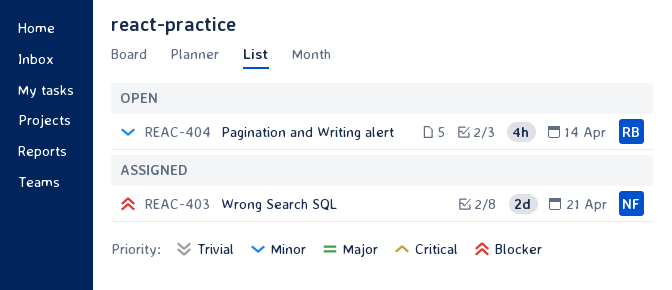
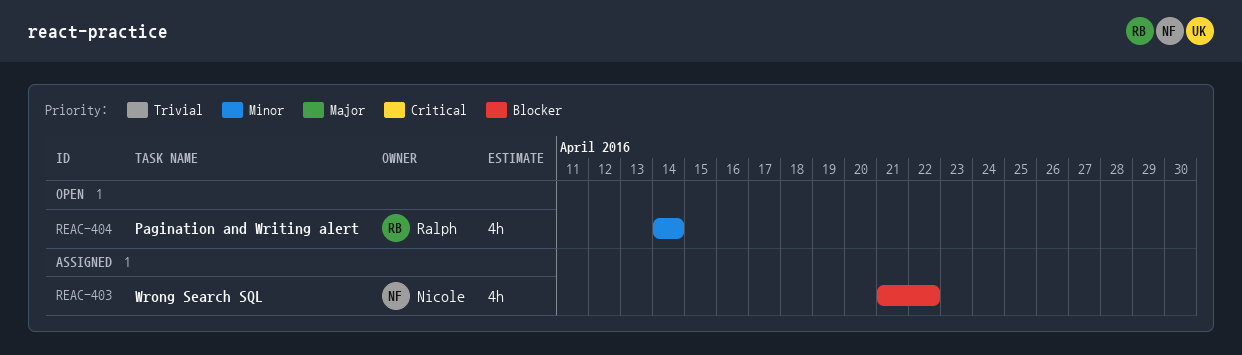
REAC-403, estimate: 2d -> 4h
REAC-403, due: Apr 21 -> Apr 22

